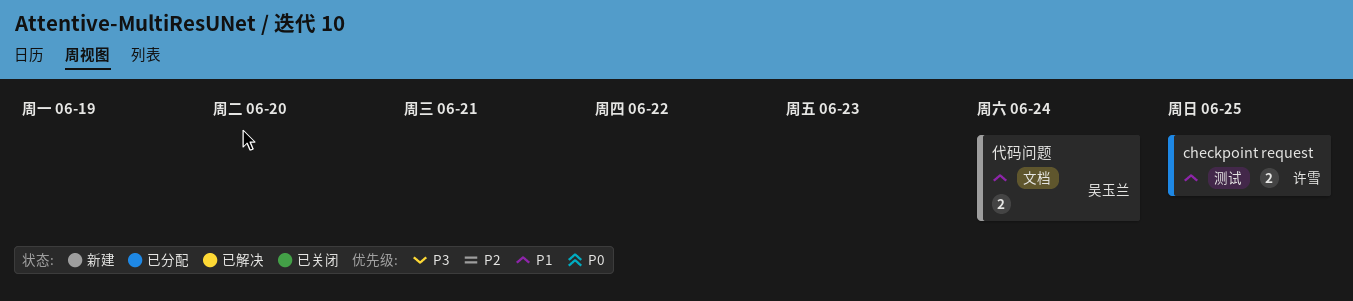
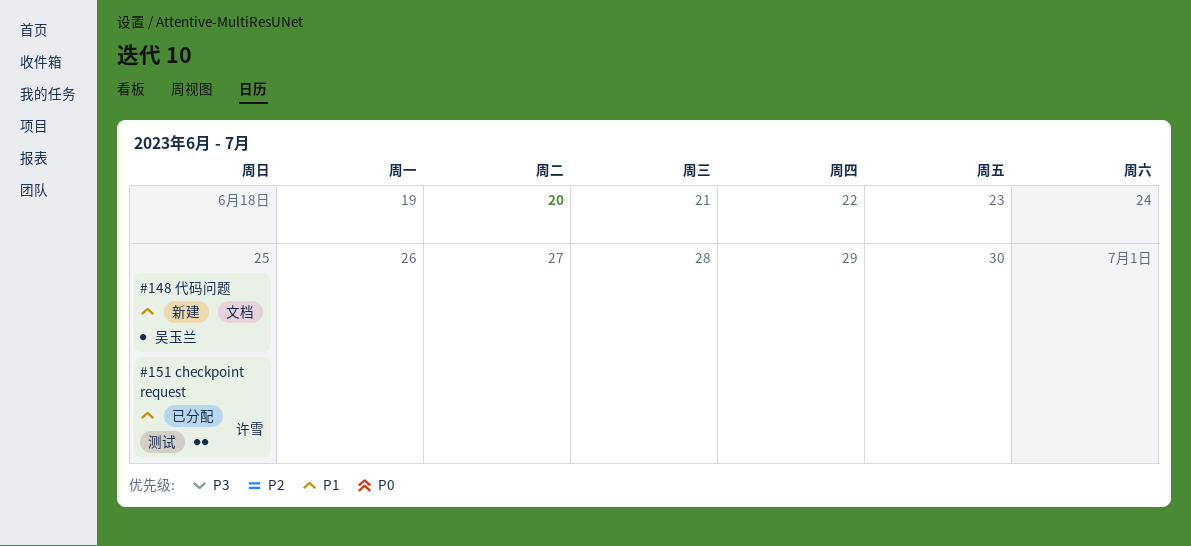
代码问题, estimate: 2 -> 1
代码问题, due: Jun 24 -> Jun 25

